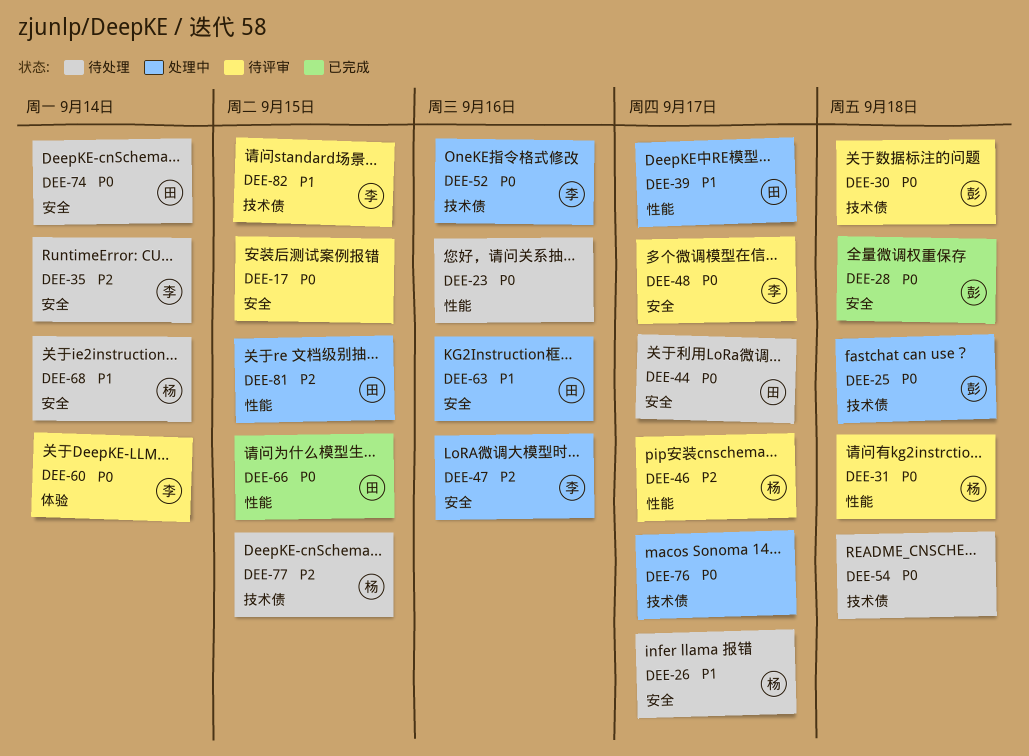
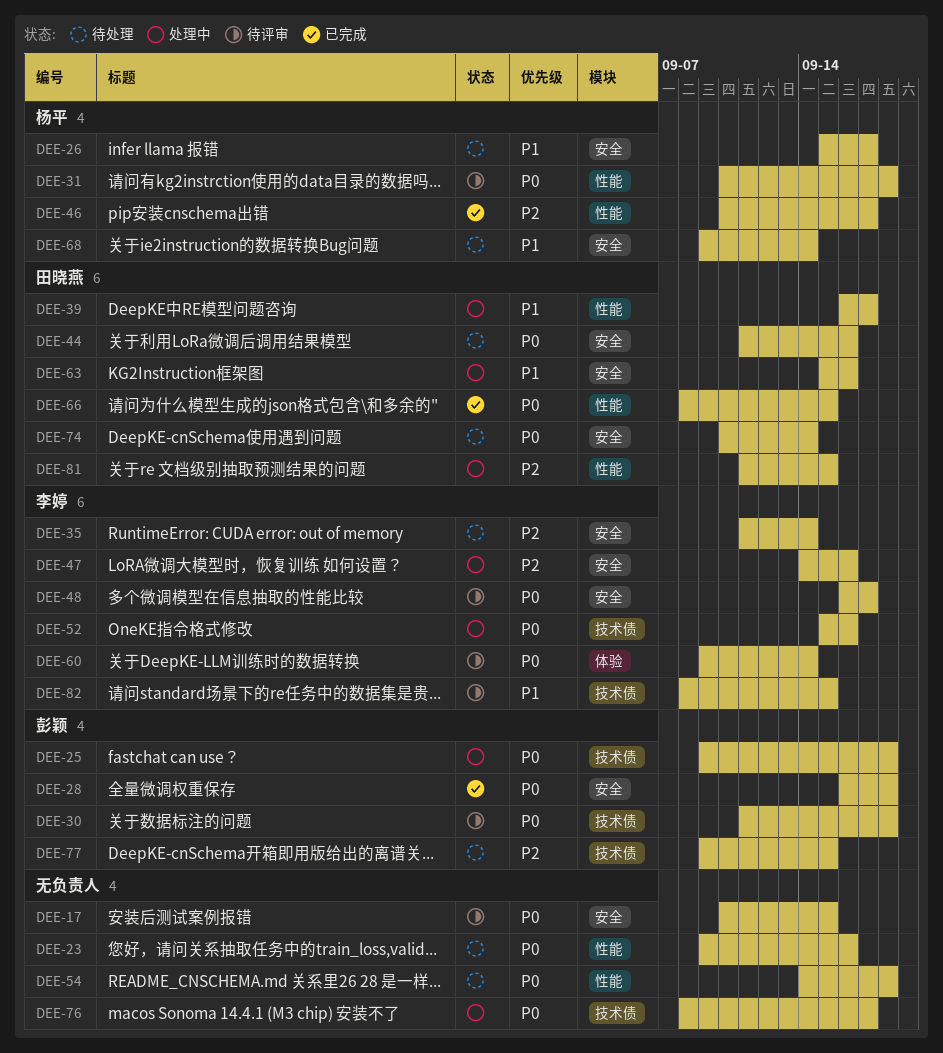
DEE-44, due: Sep 17 -> Sep 16
DEE-46, status: 待评审 -> 已完成
DEE-54, label: 技术债 -> 性能
DEE-77, owner: 杨平 -> 彭颖

